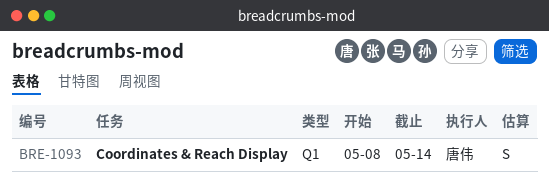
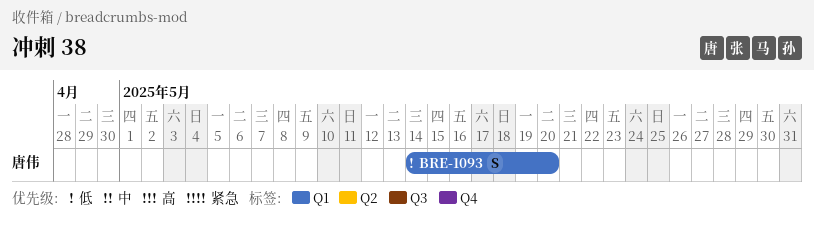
BRE-1093, start: May 8 -> May 14
BRE-1093, due: May 14 -> May 20

